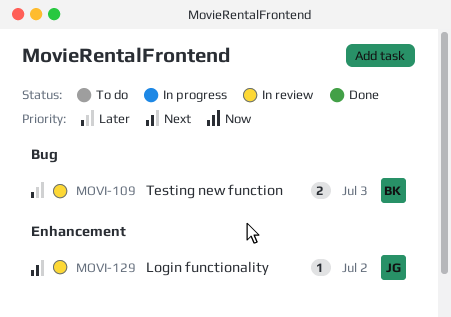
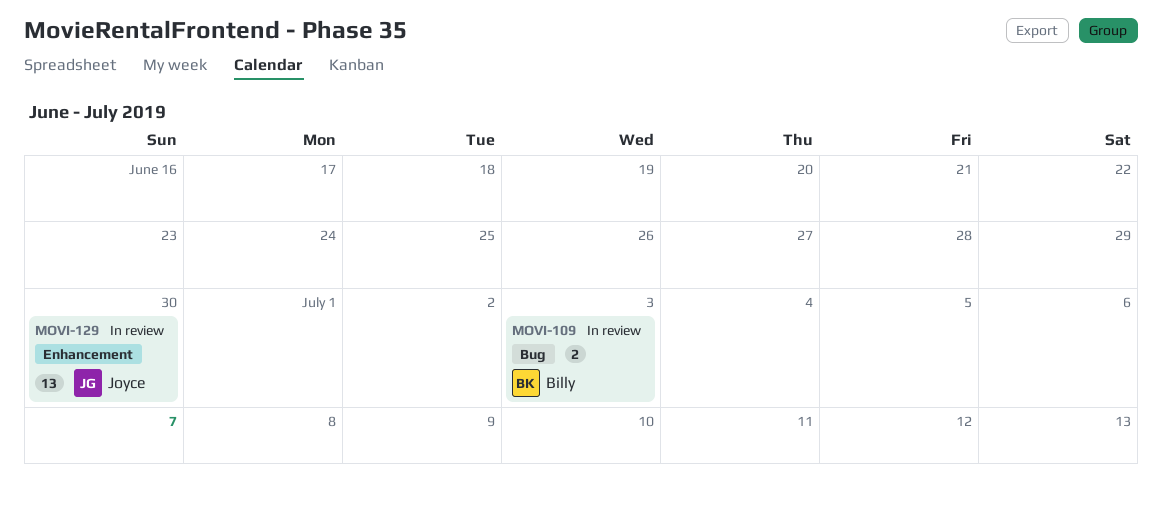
MOVI-129, estimate: 1 -> 13
MOVI-129, due: Jul 2 -> Jun 30

